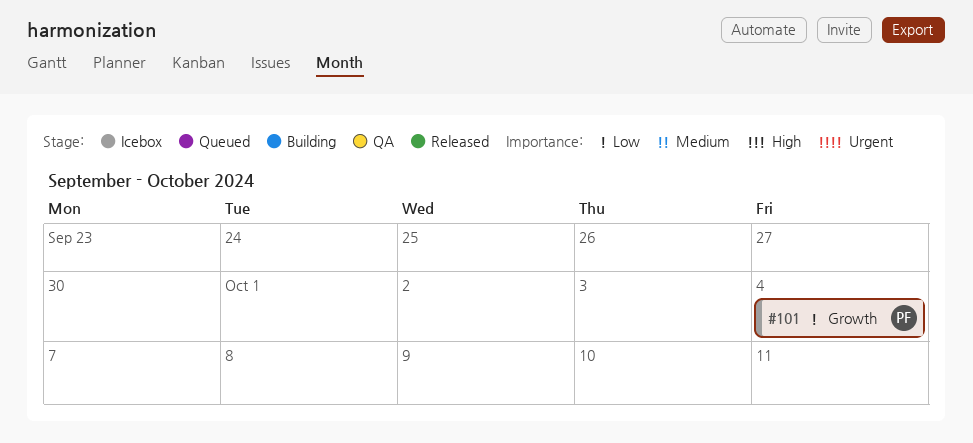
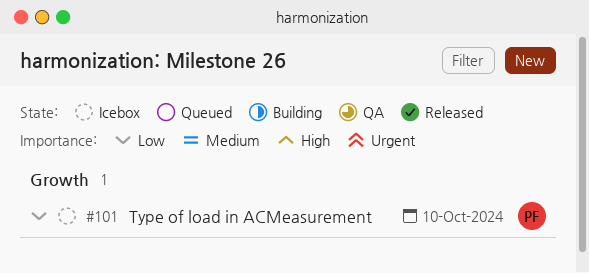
#101, due: Oct 4 -> Oct 10

